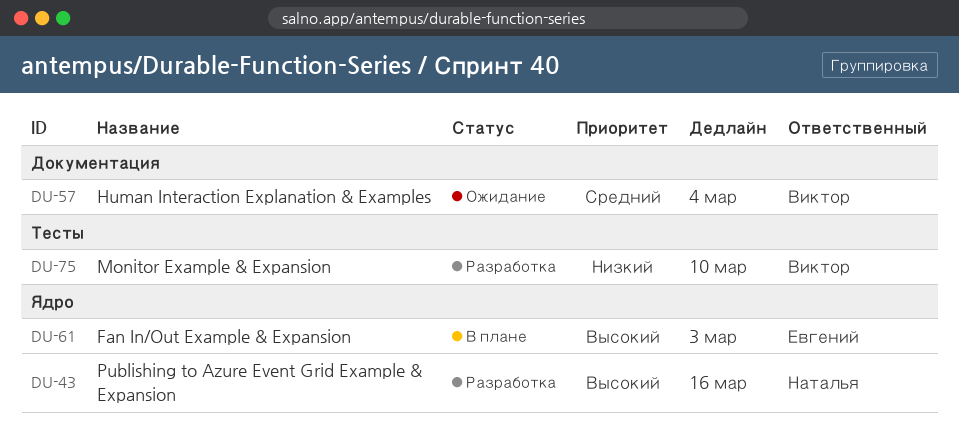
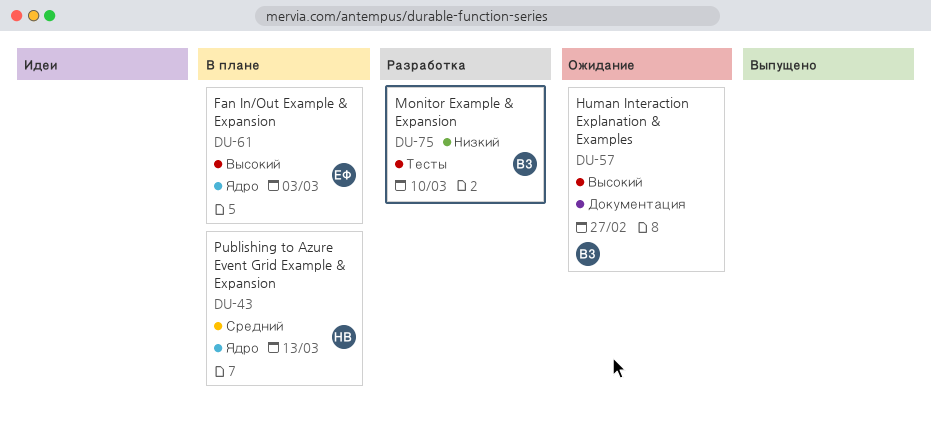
DU-43, status: Разработка -> В плане
DU-43, priority: Высокий -> Средний
DU-43, due: Mar 16 -> Mar 13
DU-57, priority: Средний -> Высокий
DU-57, due: Mar 4 -> Feb 27

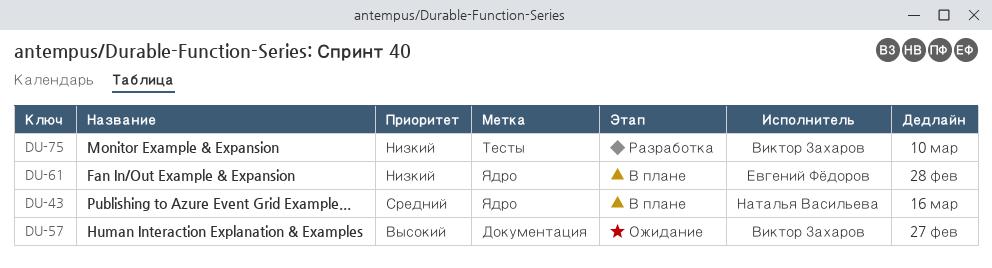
DU-43, due: Mar 13 -> Mar 16
DU-61, priority: Высокий -> Низкий
DU-61, due: Mar 3 -> Feb 28

